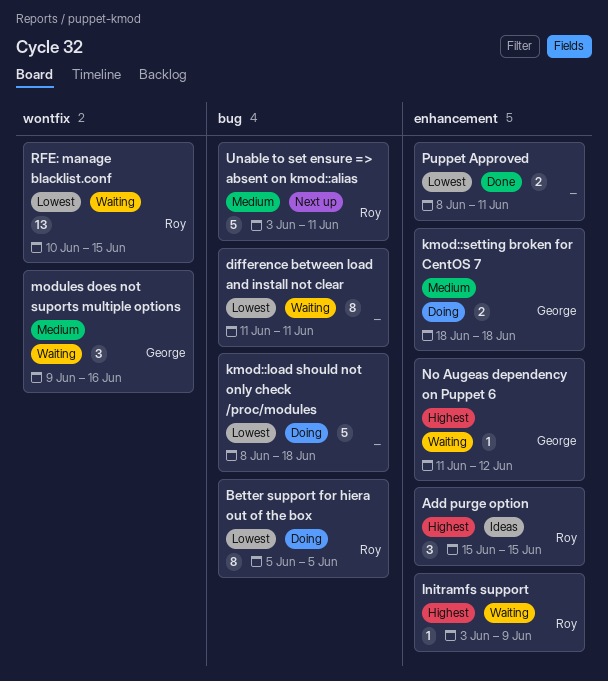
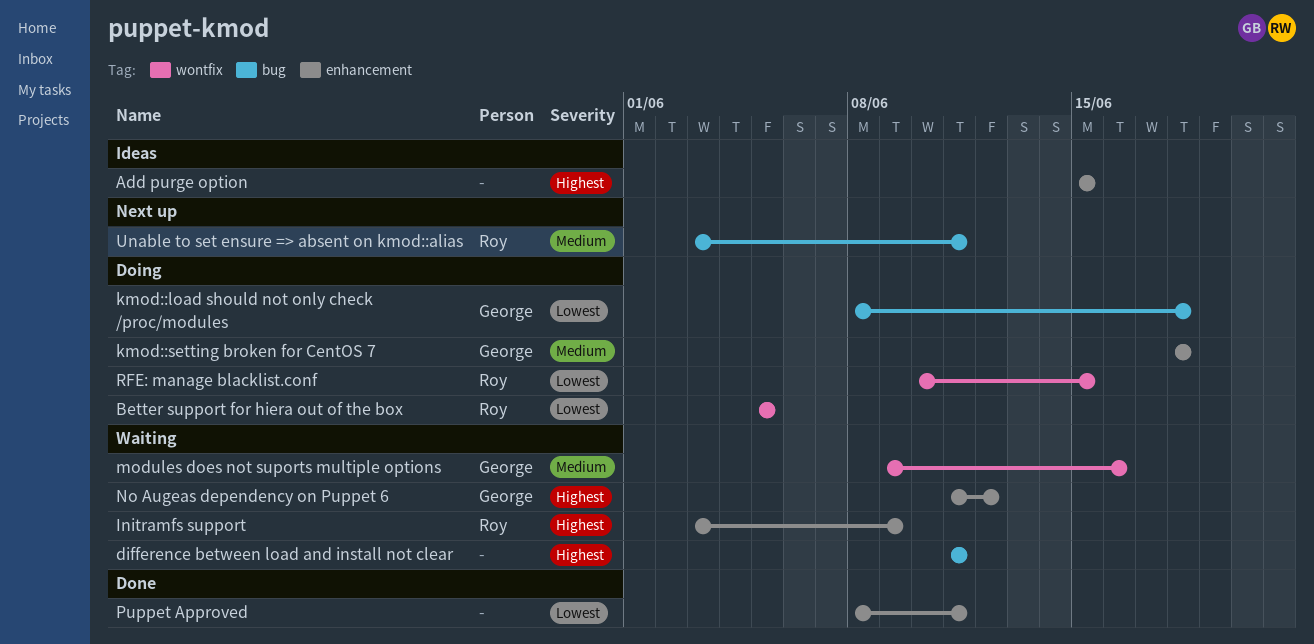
Add purge option, owner: Roy -> none
Better support for hiera out of the box, label: bug -> wontfix
difference between load and install not clear, priority: Lowest -> Highest
kmod::load should not only check /proc/modules, owner: none -> George
RFE: manage blacklist.conf, status: Waiting -> Doing

